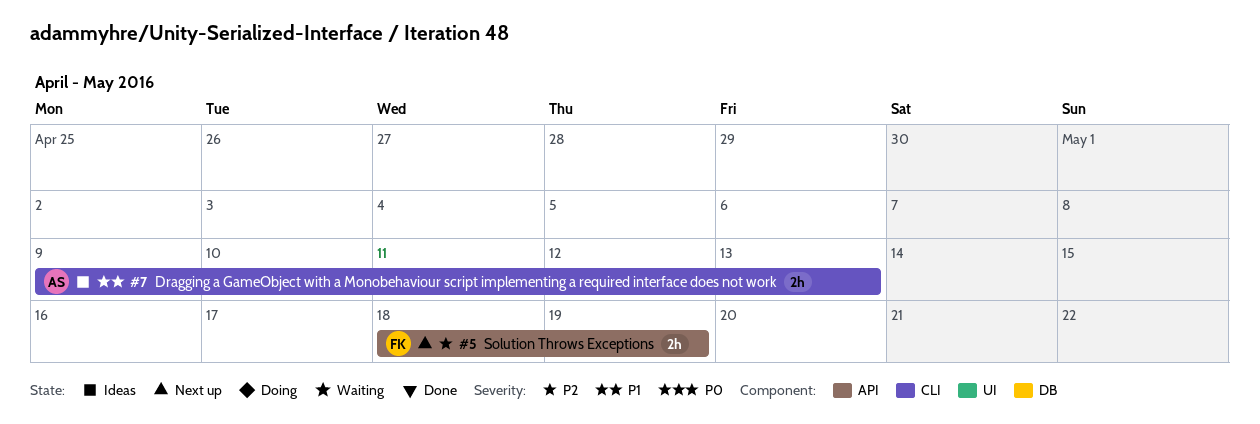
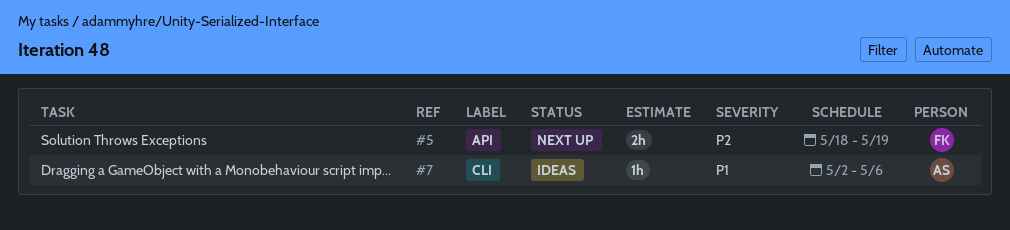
#7, estimate: 2h -> 1h
#7, start: May 9 -> May 2
#7, due: May 13 -> May 6

